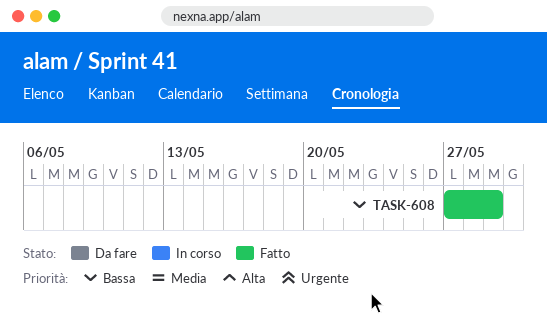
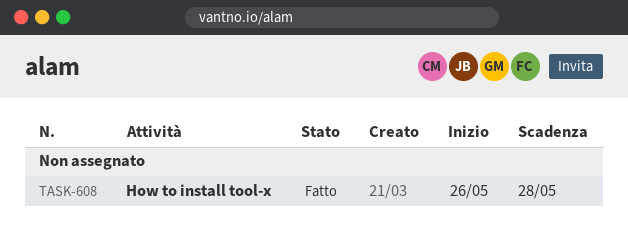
TASK-608, start: May 27 -> May 26
TASK-608, due: May 29 -> May 28

